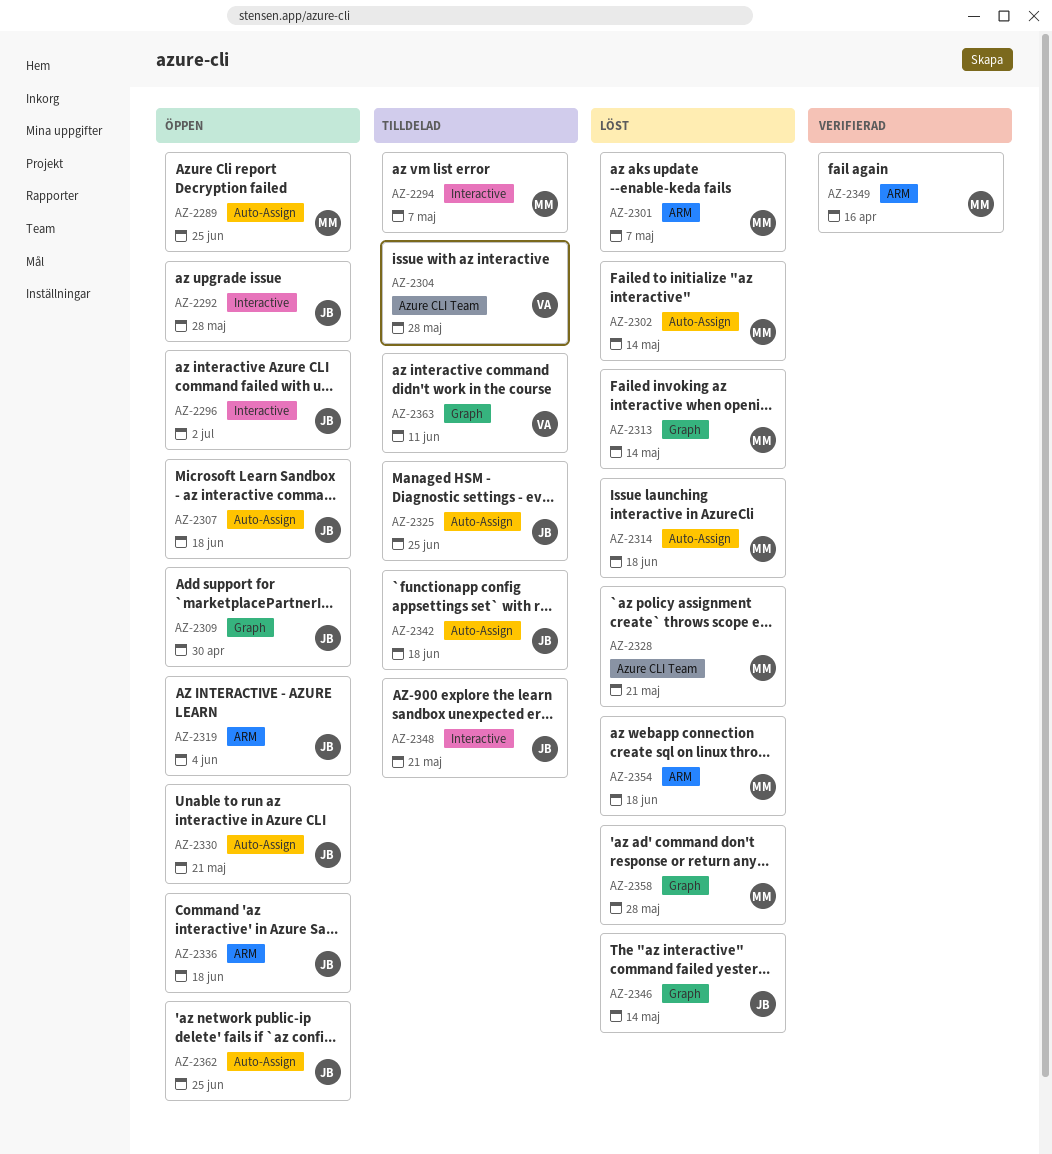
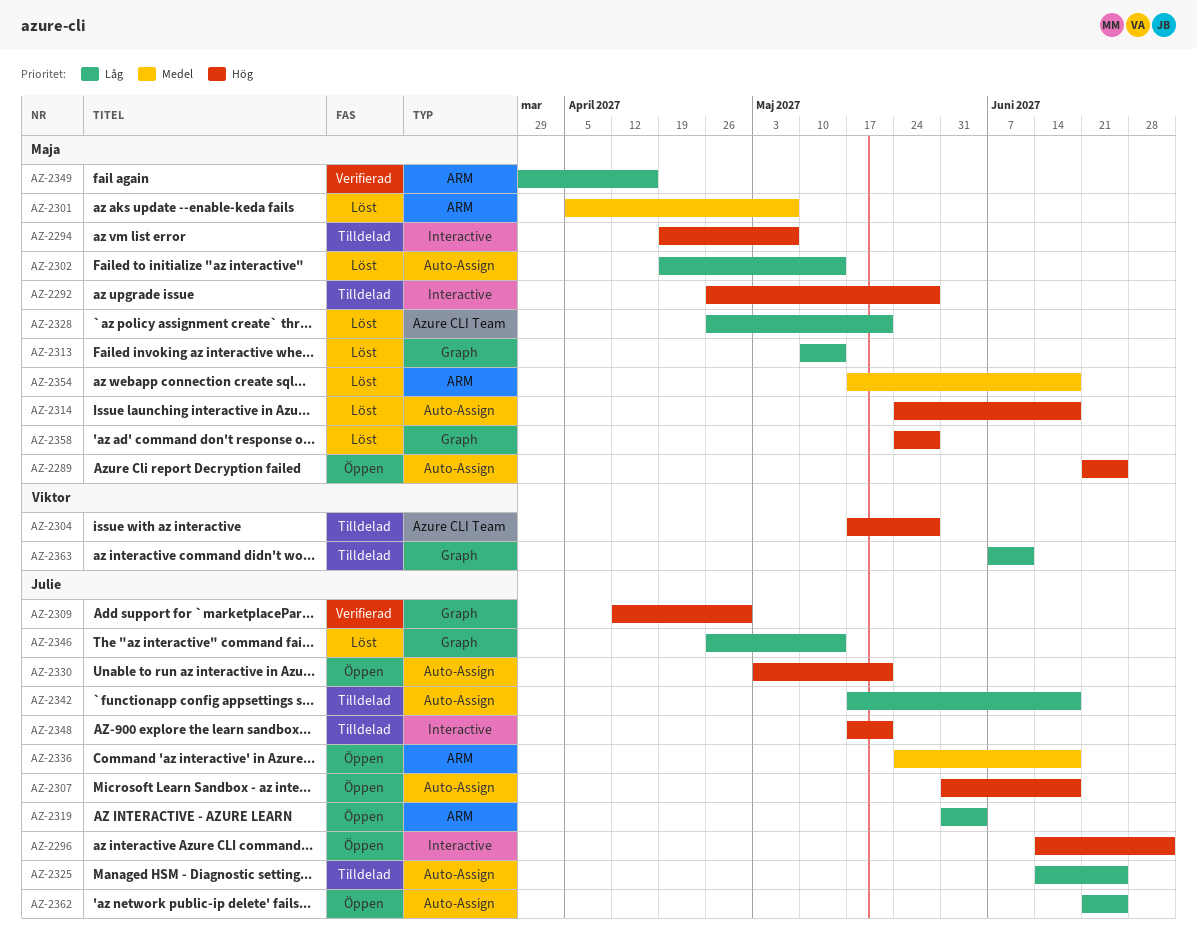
AZ-2292, status: Öppen -> Tilldelad
AZ-2292, owner: Julie -> Maja
AZ-2309, status: Öppen -> Verifierad

